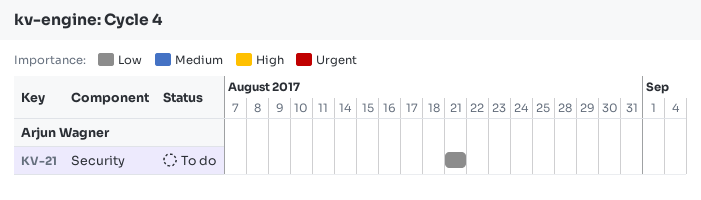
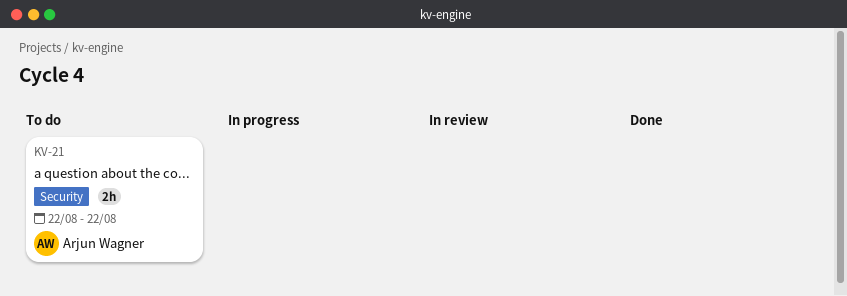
KV-21, start: Aug 21 -> Aug 22
KV-21, due: Aug 21 -> Aug 22

